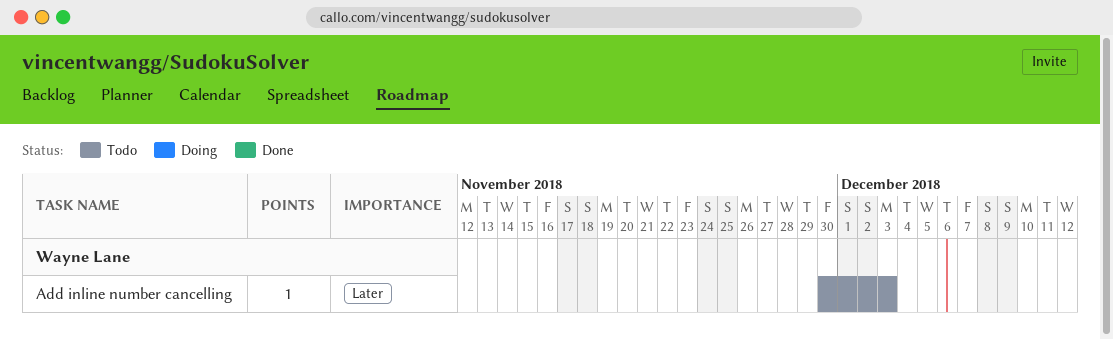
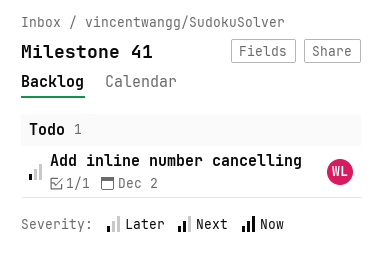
Add inline number cancelling, due: Dec 3 -> Dec 2

